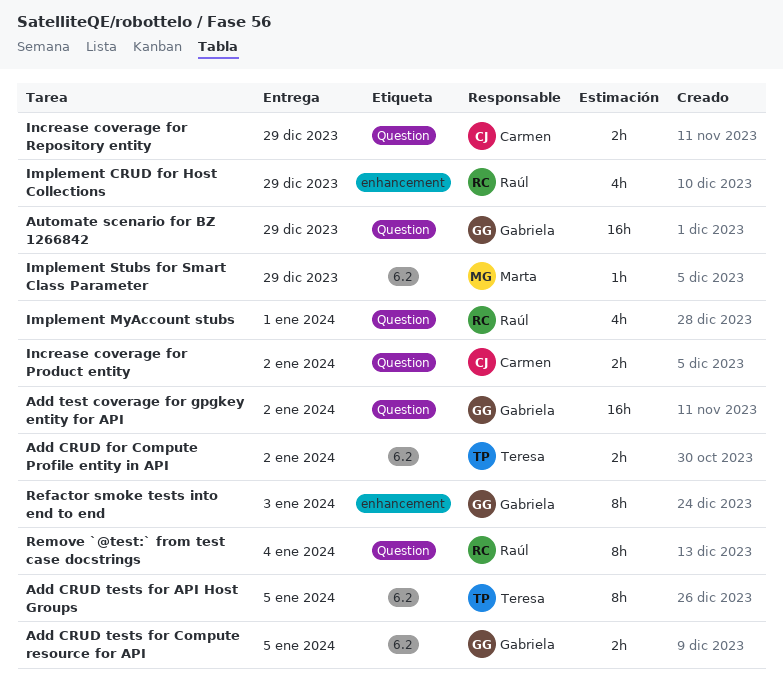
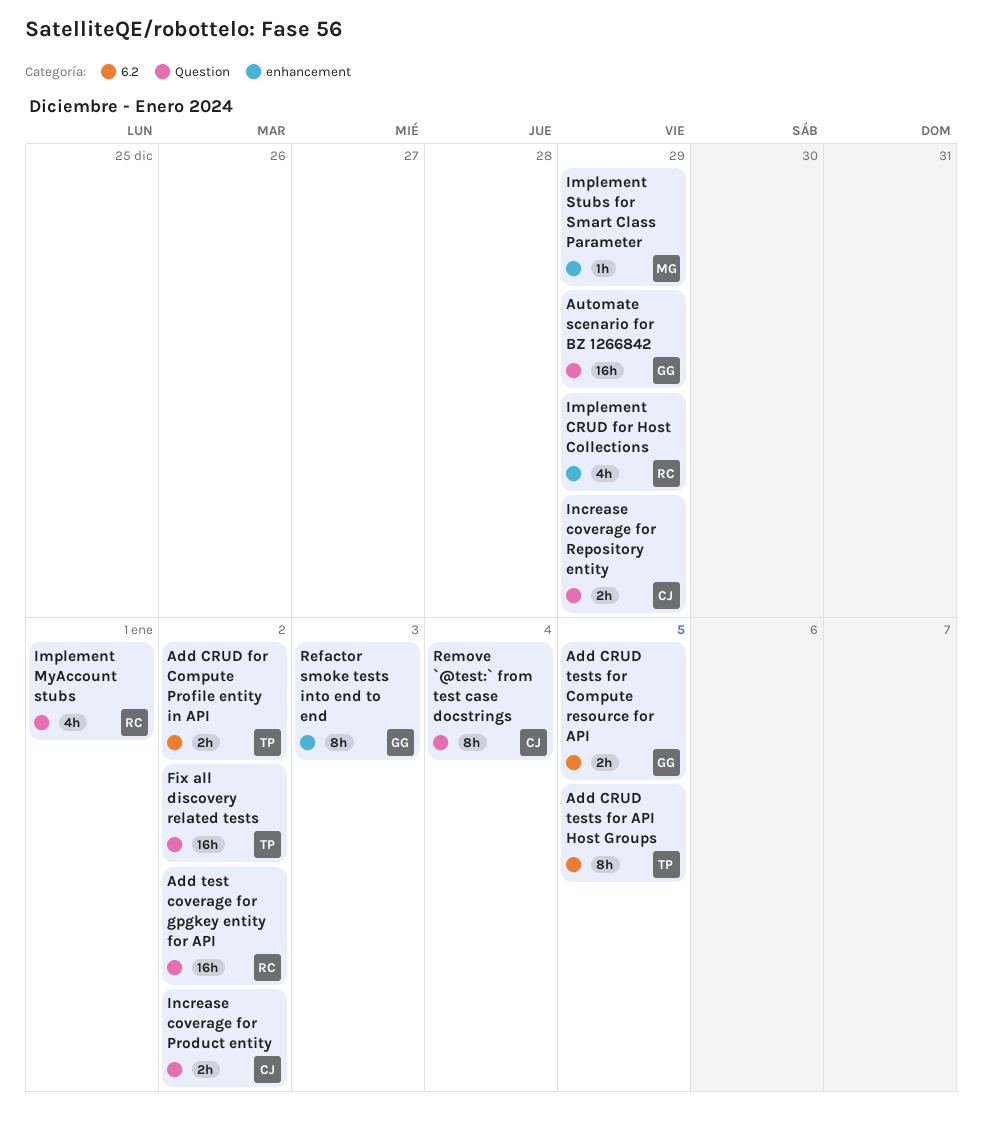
Add test coverage for gpgkey entity for API, owner: Gabriela -> Raúl
Fix all discovery related tests: none -> present
Implement Stubs for Smart Class Parameter, label: 6.2 -> enhancement
Remove `@test:` from test case docstrings, owner: Raúl -> Carmen

